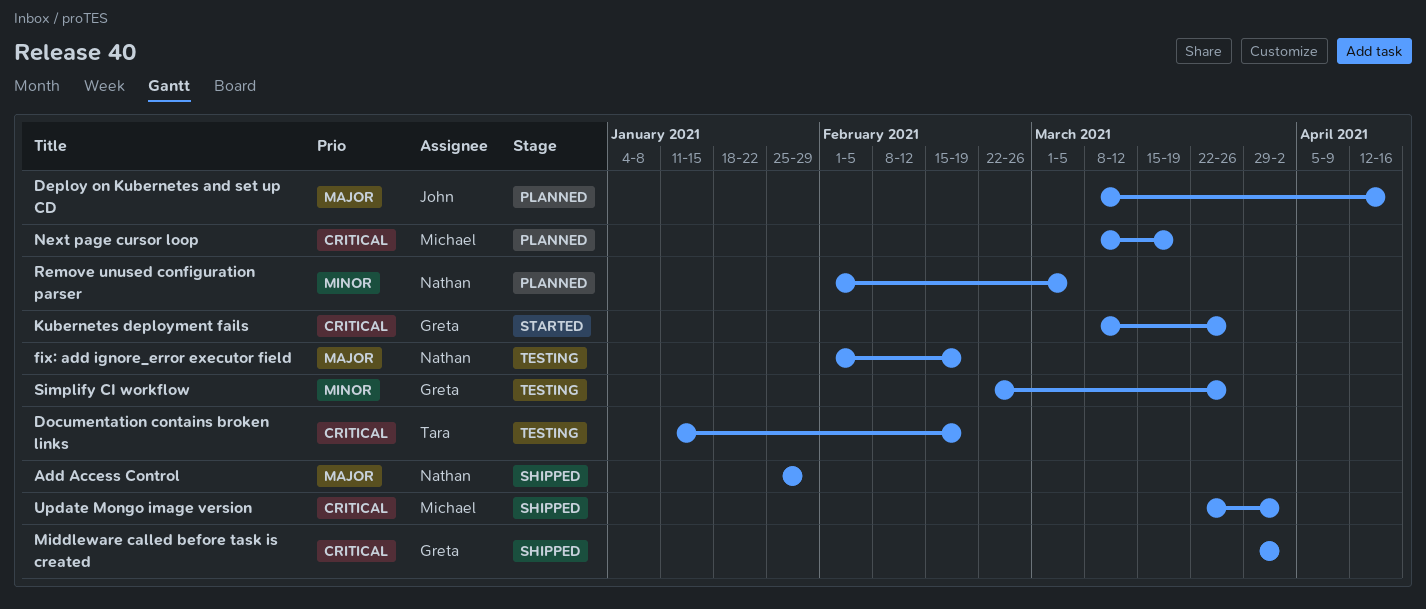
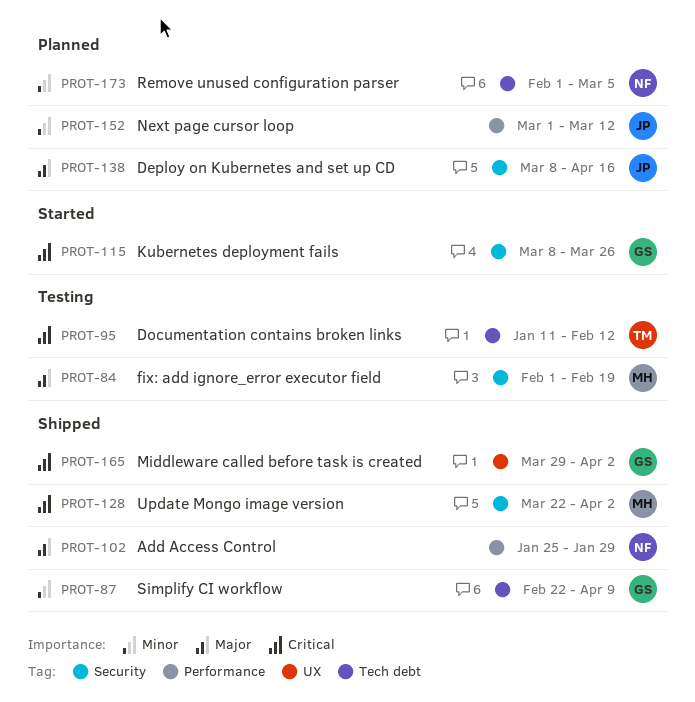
Documentation contains broken links, due: Feb 19 -> Feb 12
fix: add ignore_error executor field, owner: Nathan -> Michael
Next page cursor loop, owner: Michael -> John
Next page cursor loop, priority: Critical -> Minor
Next page cursor loop, start: Mar 8 -> Mar 1
Next page cursor loop, due: Mar 19 -> Mar 12
Simplify CI workflow, status: Testing -> Shipped
Simplify CI workflow, due: Mar 26 -> Apr 9

